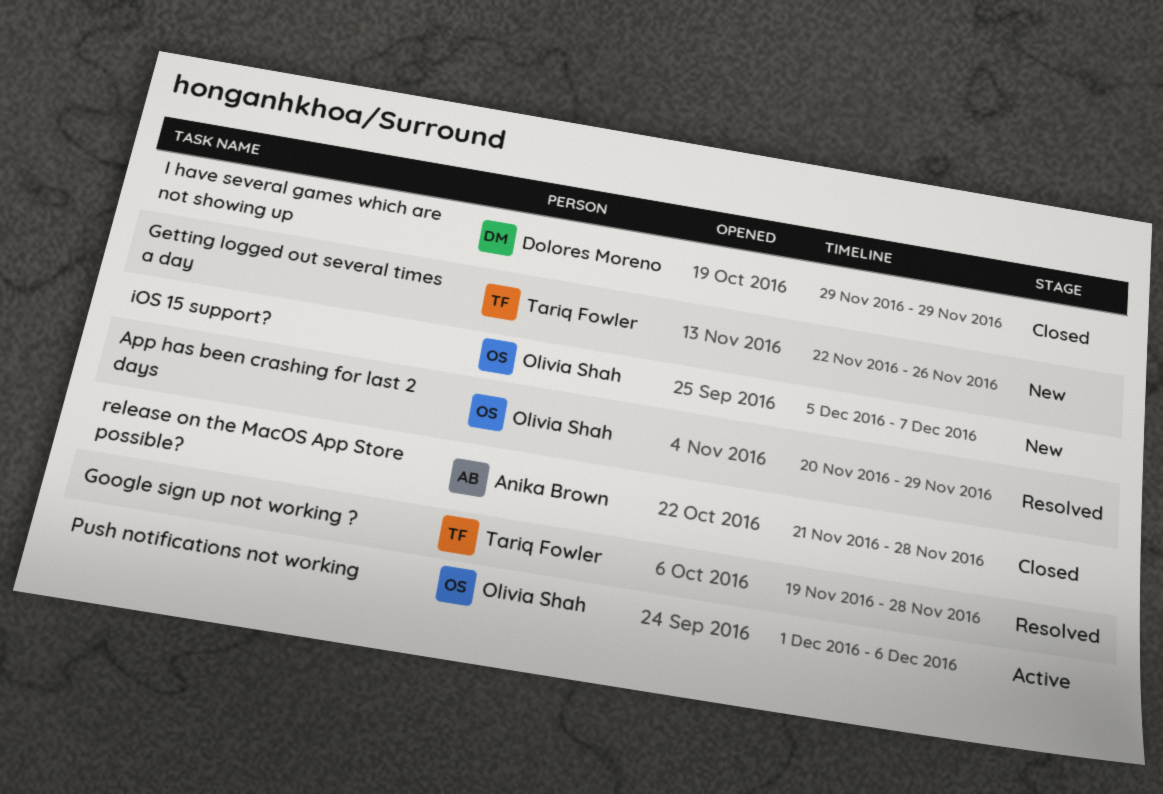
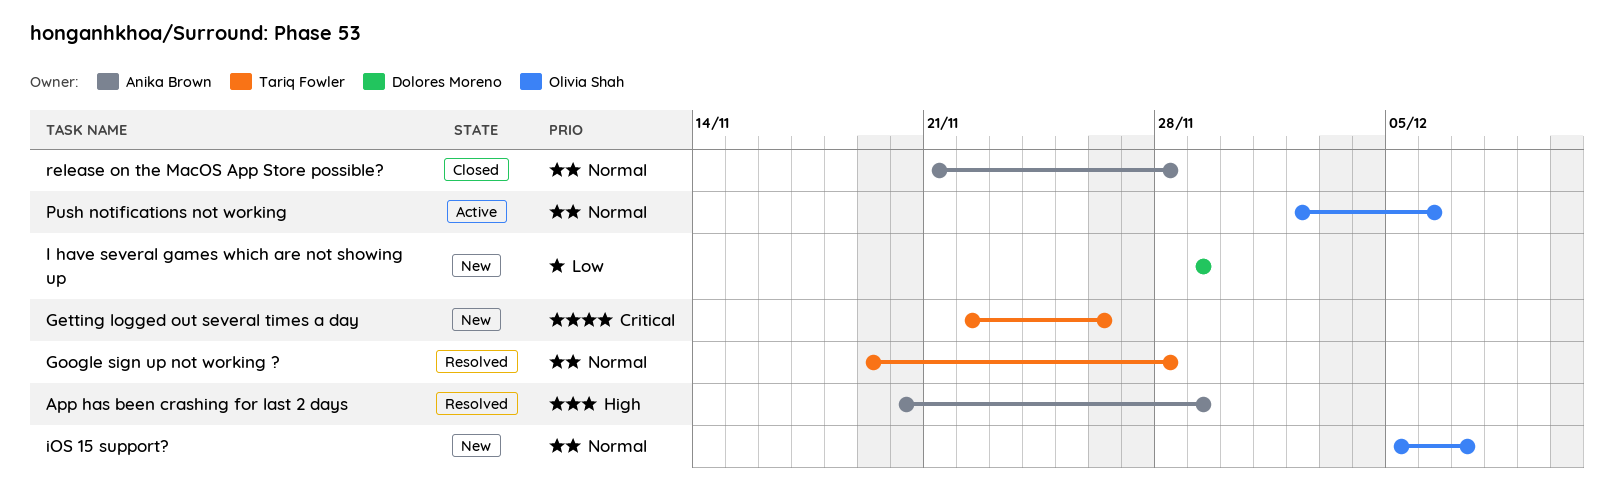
App has been crashing for last 2 days, owner: Olivia Shah -> Anika Brown
I have several games which are not showing up, status: Closed -> New
Push notifications not working, start: Dec 1 -> Dec 2

